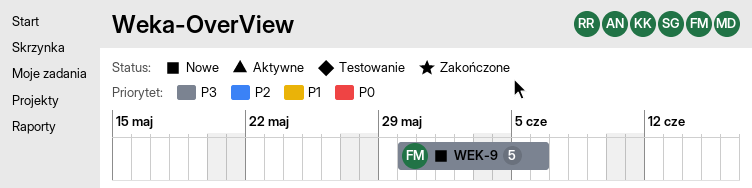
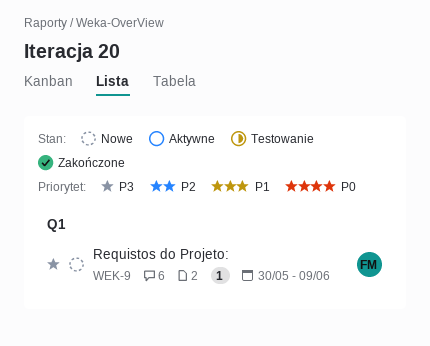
WEK-9, estimate: 5 -> 1
WEK-9, due: Jun 6 -> Jun 9

